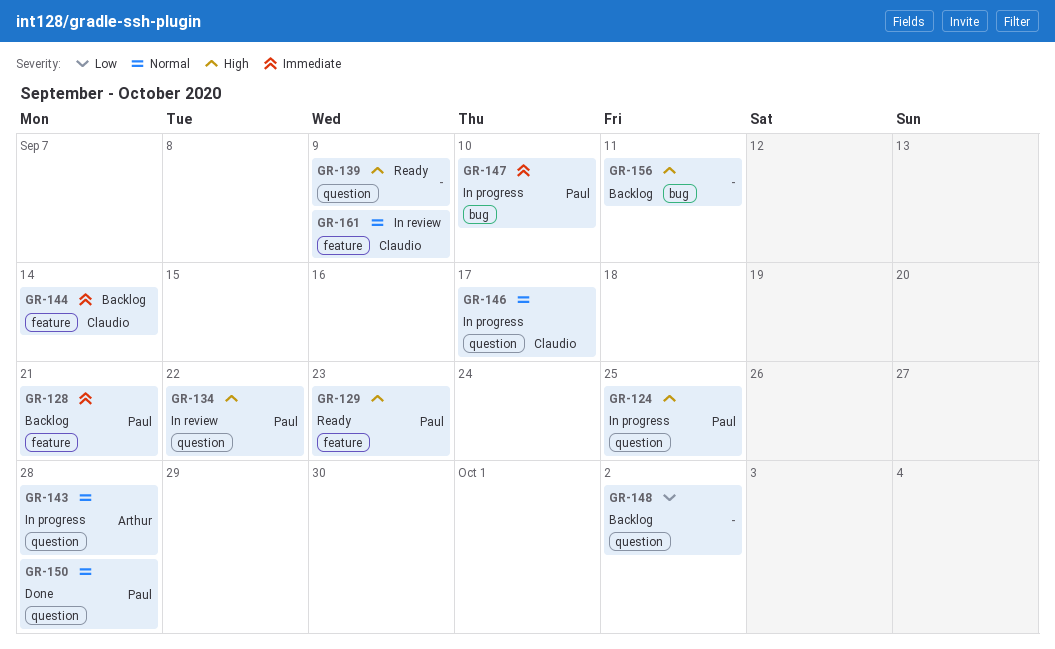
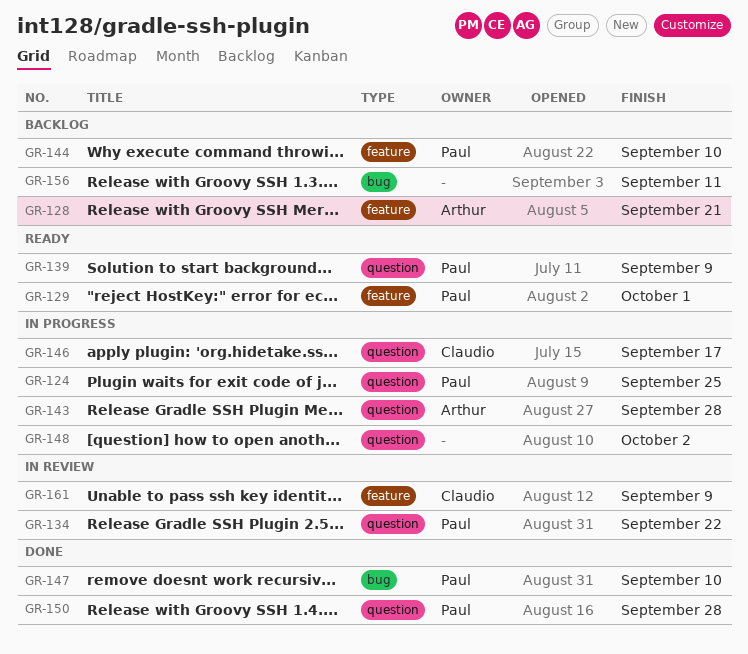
GR-128, owner: Paul -> Arthur
GR-129, due: Sep 23 -> Oct 1
GR-139, owner: none -> Paul
GR-144, owner: Claudio -> Paul
GR-144, due: Sep 14 -> Sep 10
GR-147, status: In progress -> Done
GR-148, status: Backlog -> In progress

